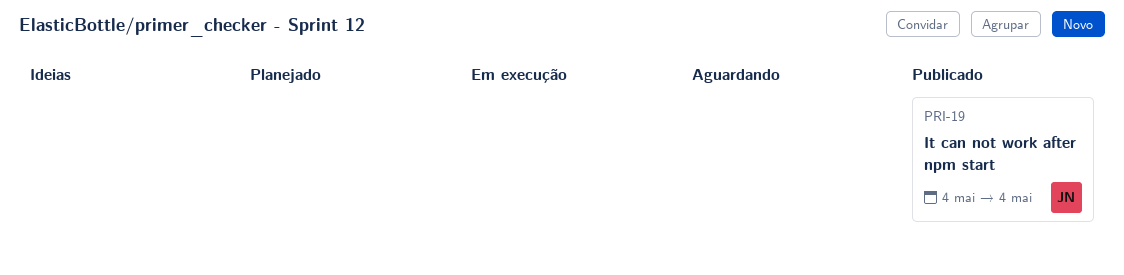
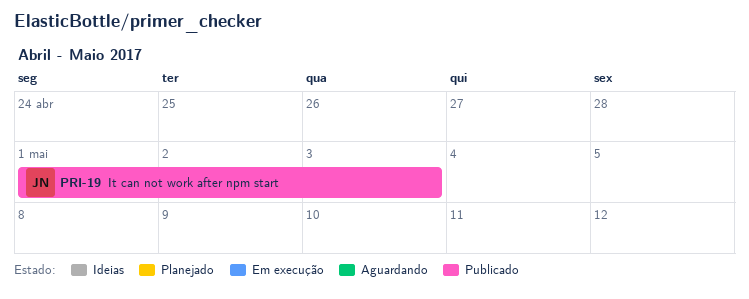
PRI-19, start: May 4 -> May 1
PRI-19, due: May 4 -> May 3

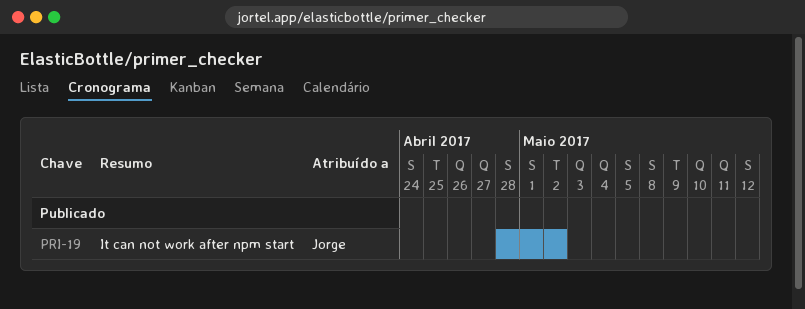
PRI-19, start: May 1 -> Apr 28
PRI-19, due: May 3 -> May 2

